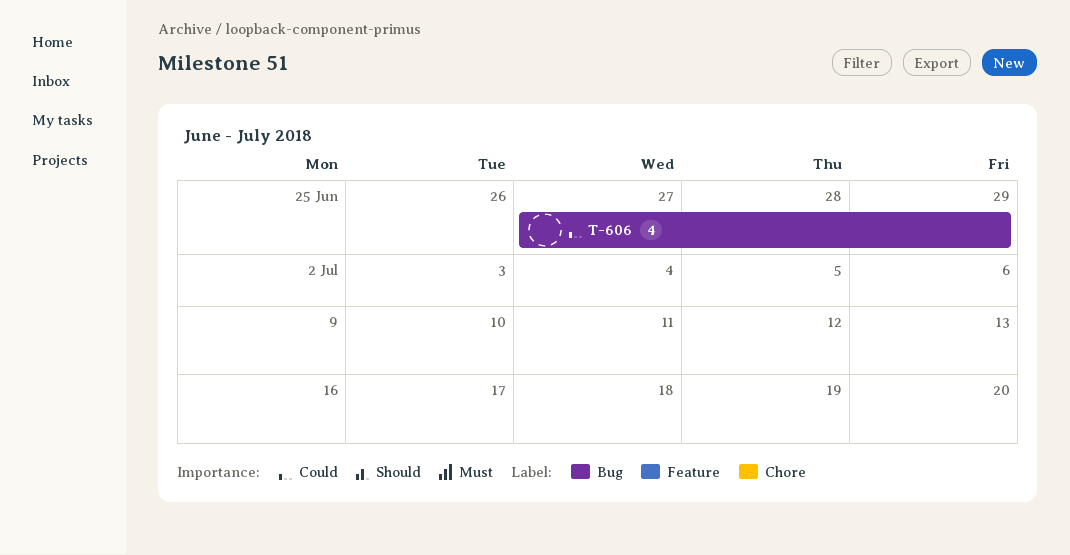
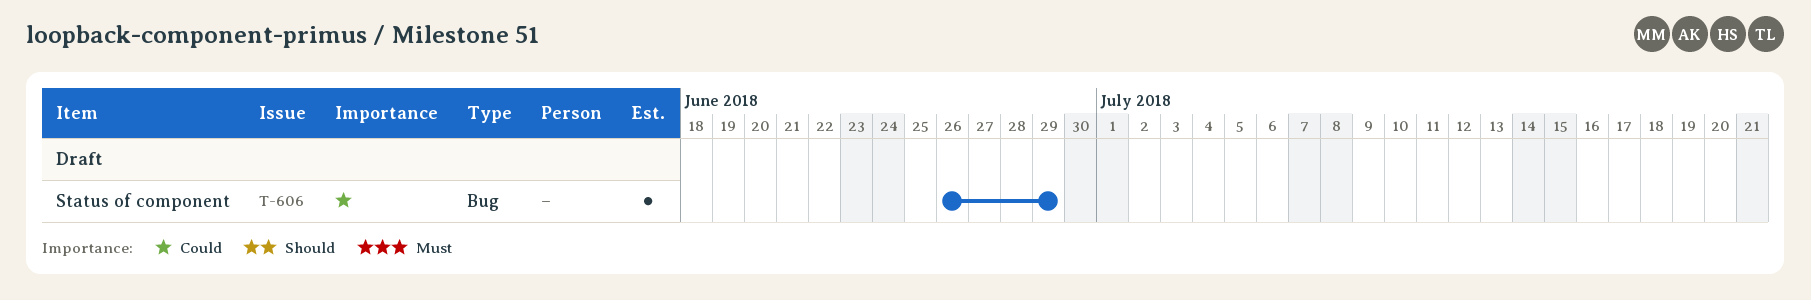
T-606, estimate: 4 -> 1
T-606, start: Jun 27 -> Jun 26

